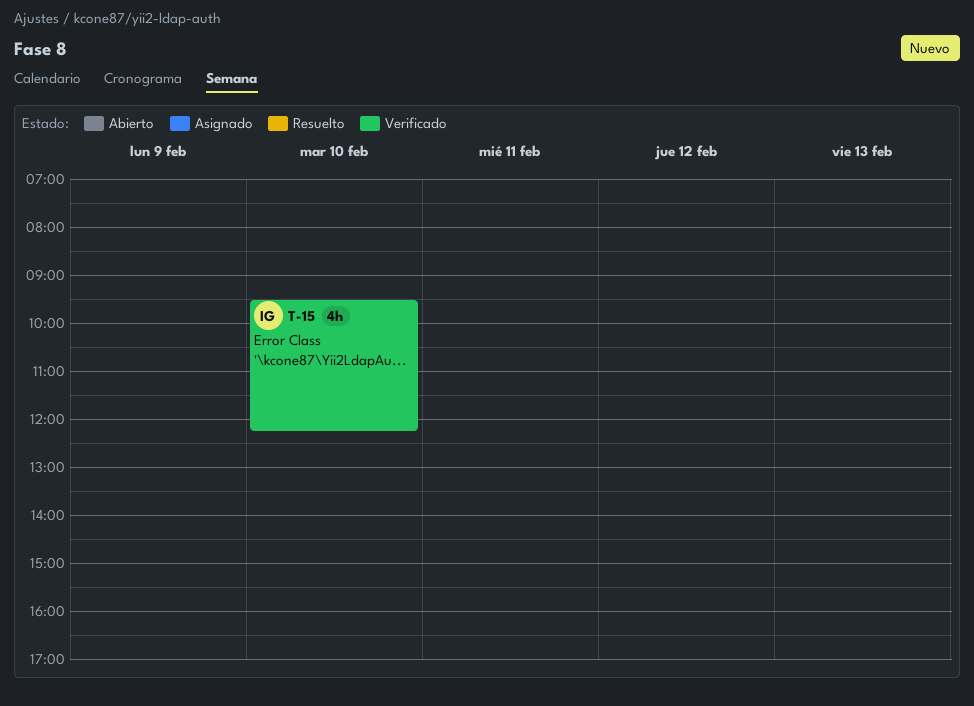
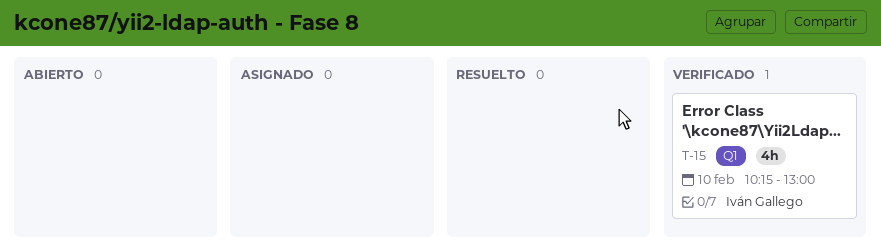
T-15, begins: 09:30 -> 10:15
T-15, ends: 12:15 -> 13:00

